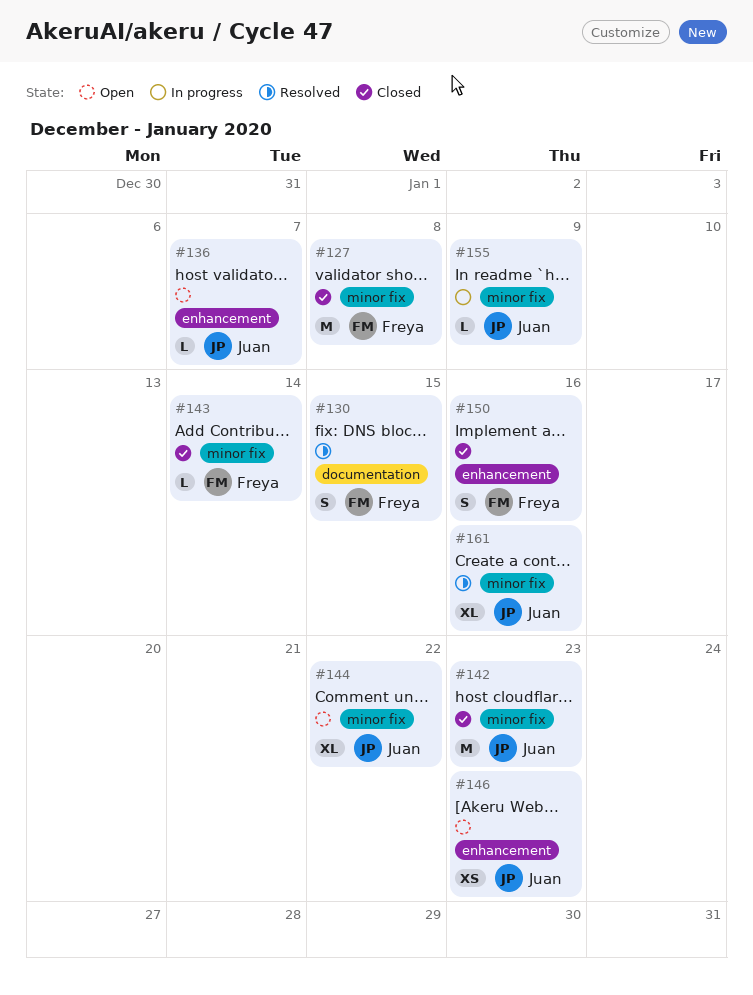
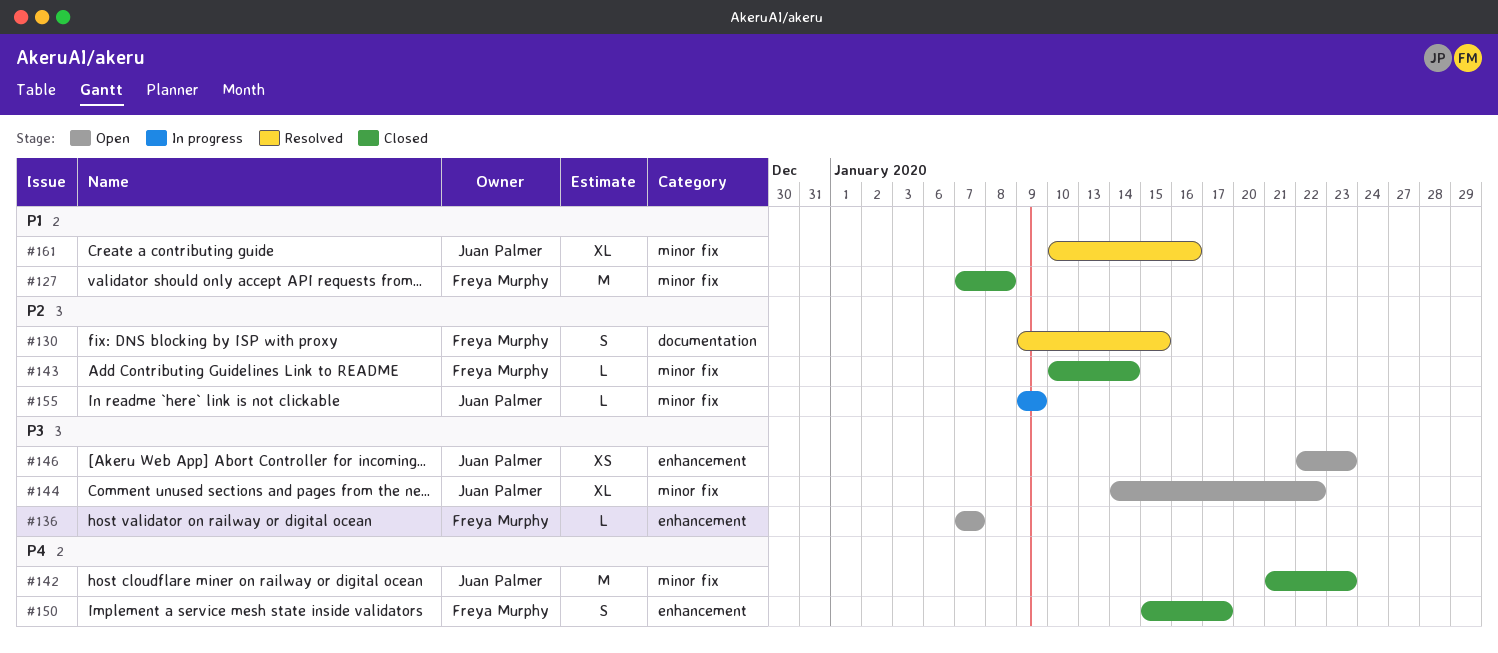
#136, owner: Juan Palmer -> Freya Murphy
#150, due: Jan 16 -> Jan 17

